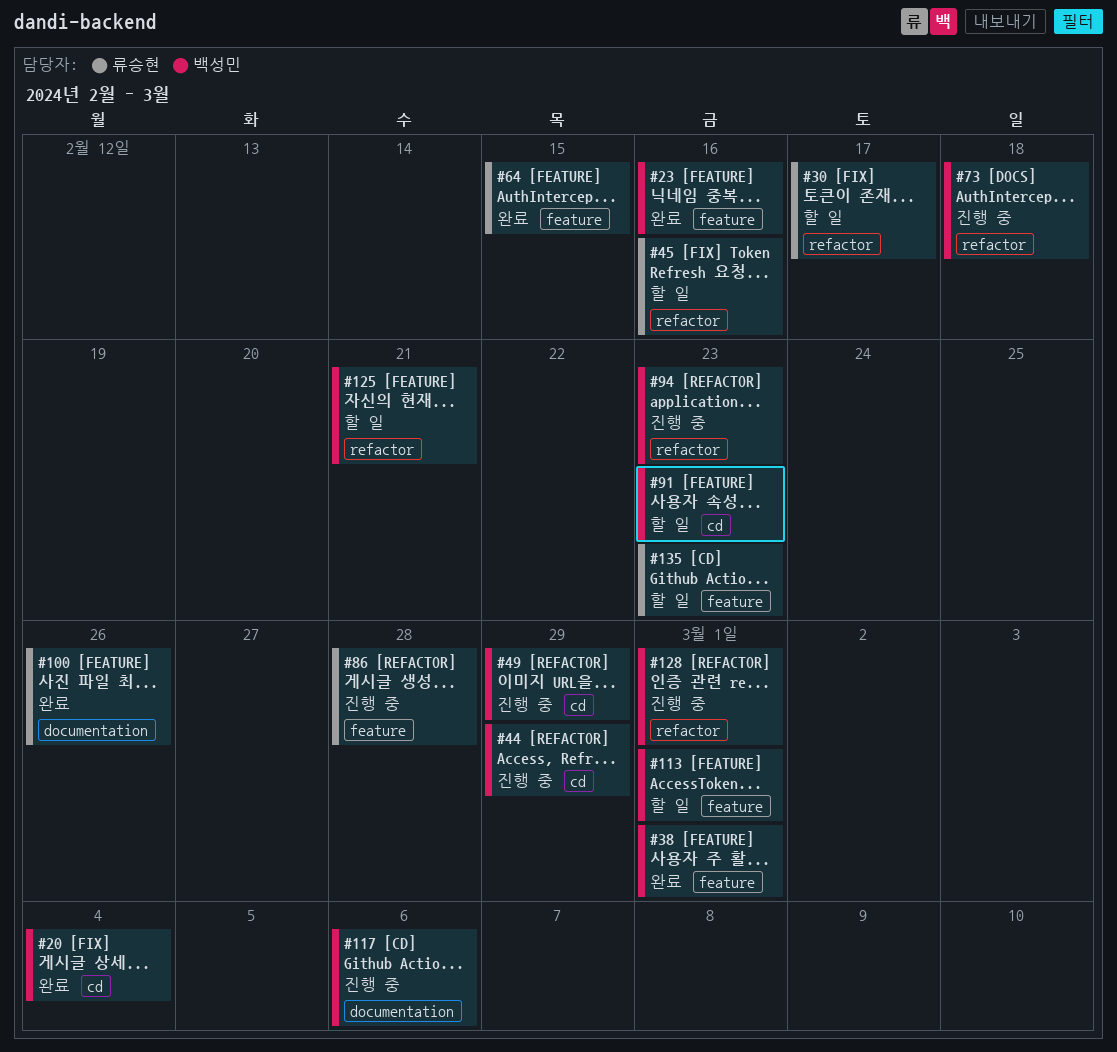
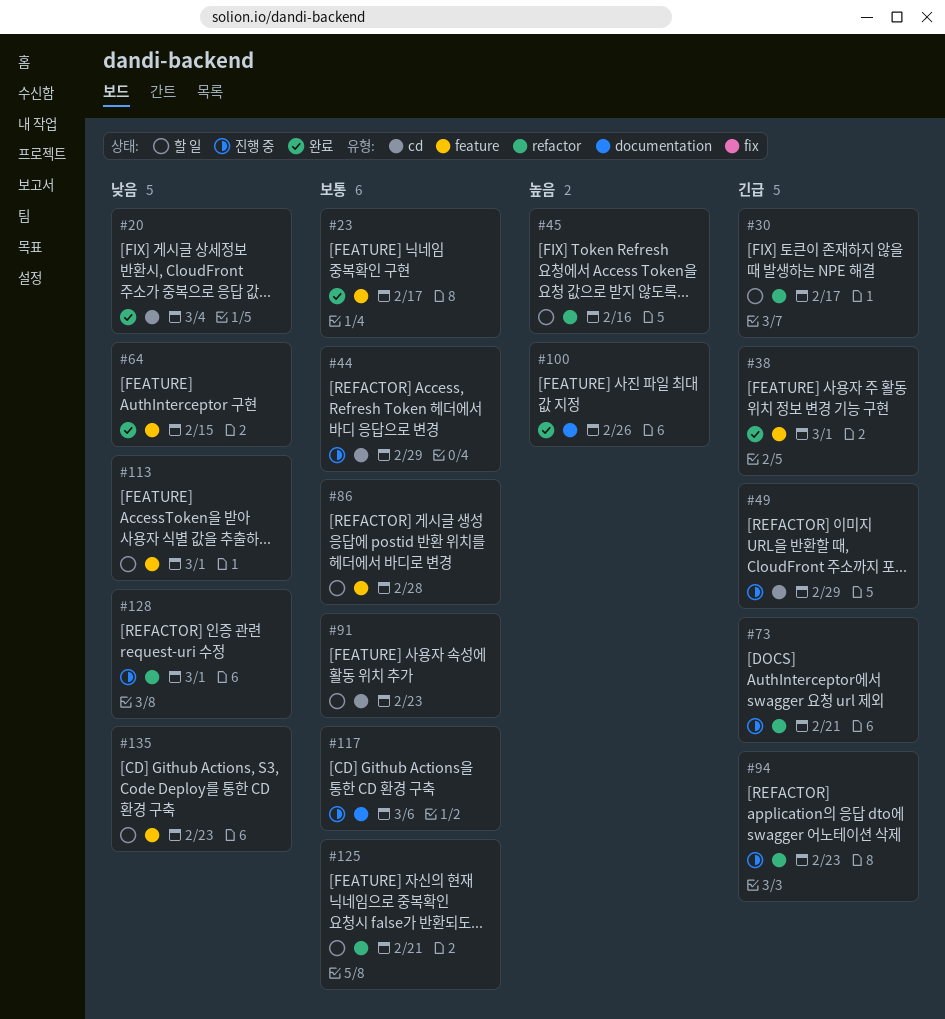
#23, due: Feb 16 -> Feb 17
#73, due: Feb 18 -> Feb 21
#86, status: 진행 중 -> 할 일

